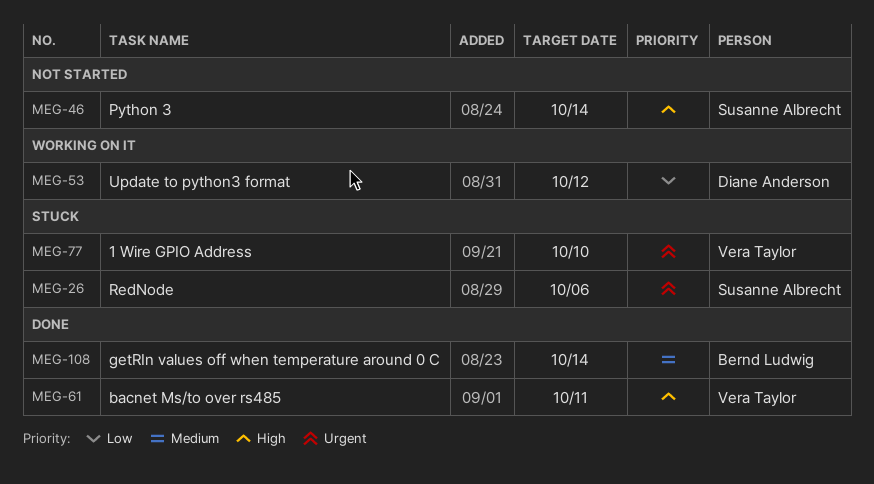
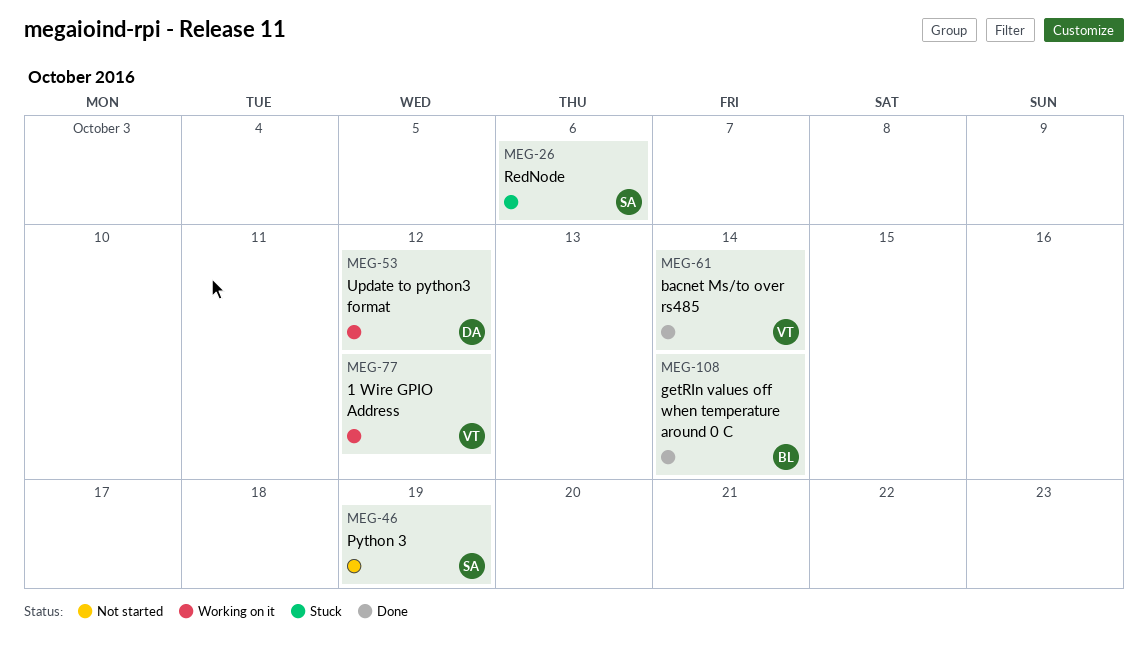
MEG-46, due: Oct 14 -> Oct 19
MEG-61, due: Oct 11 -> Oct 14
MEG-77, status: Stuck -> Working on it
MEG-77, due: Oct 10 -> Oct 12

